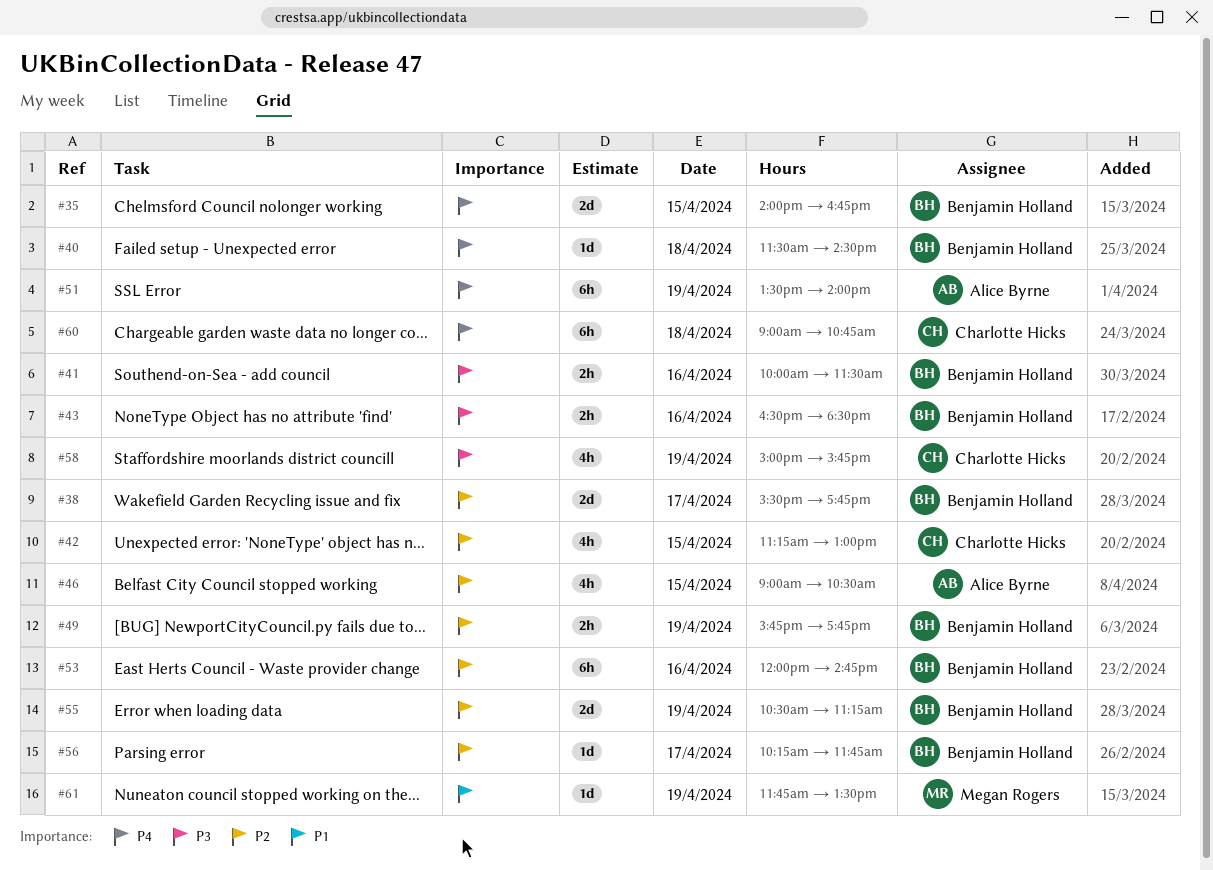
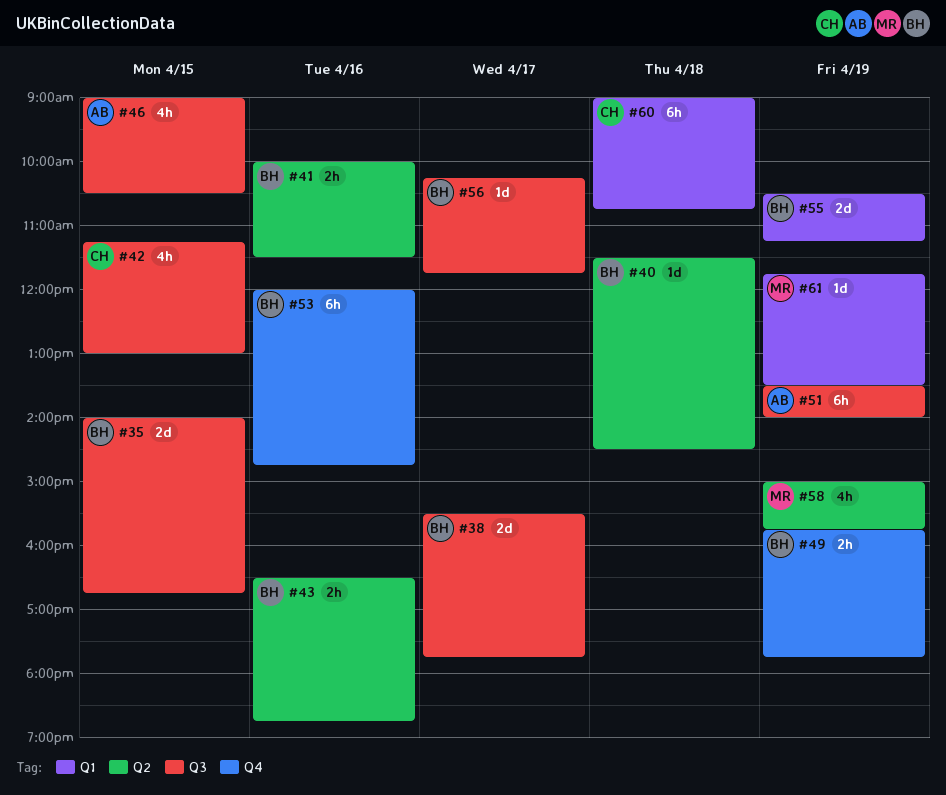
#43, ends: 18:30 -> 18:45
#58, owner: Charlotte Hicks -> Megan Rogers

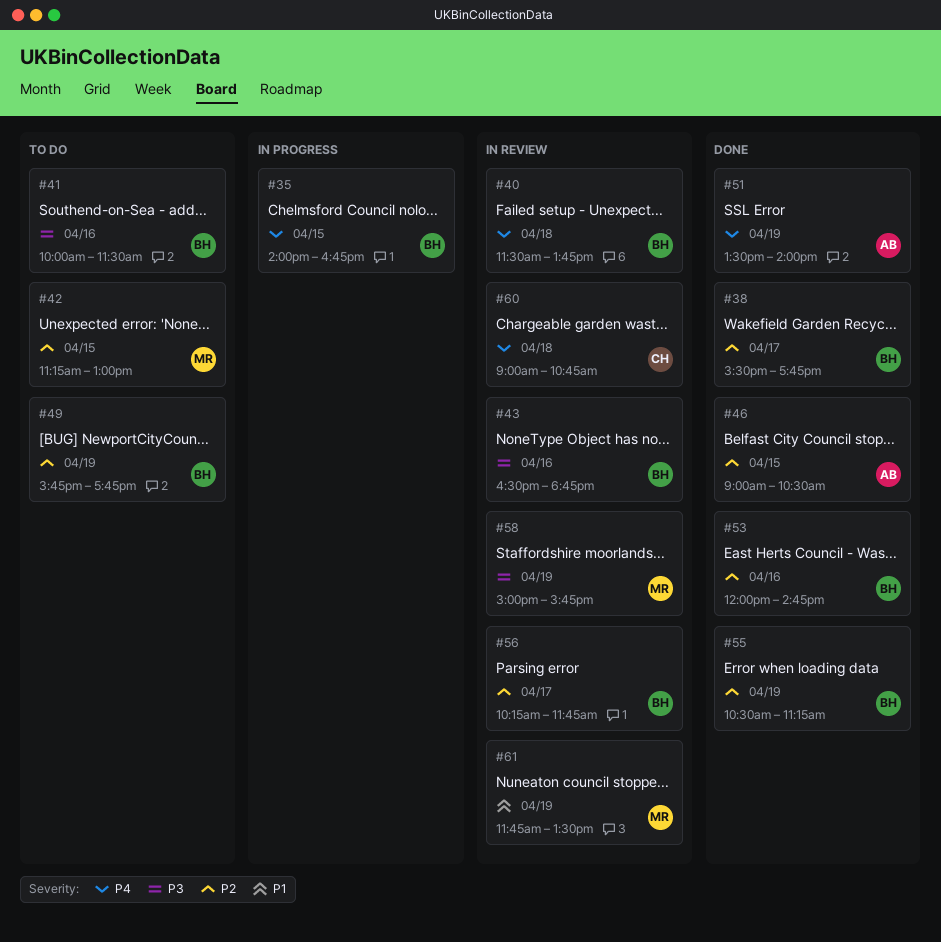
#40, ends: 14:30 -> 13:45
#42, owner: CH -> MR

